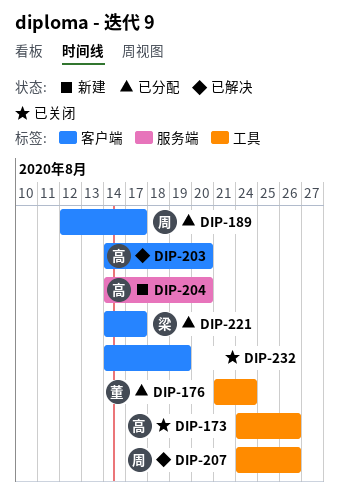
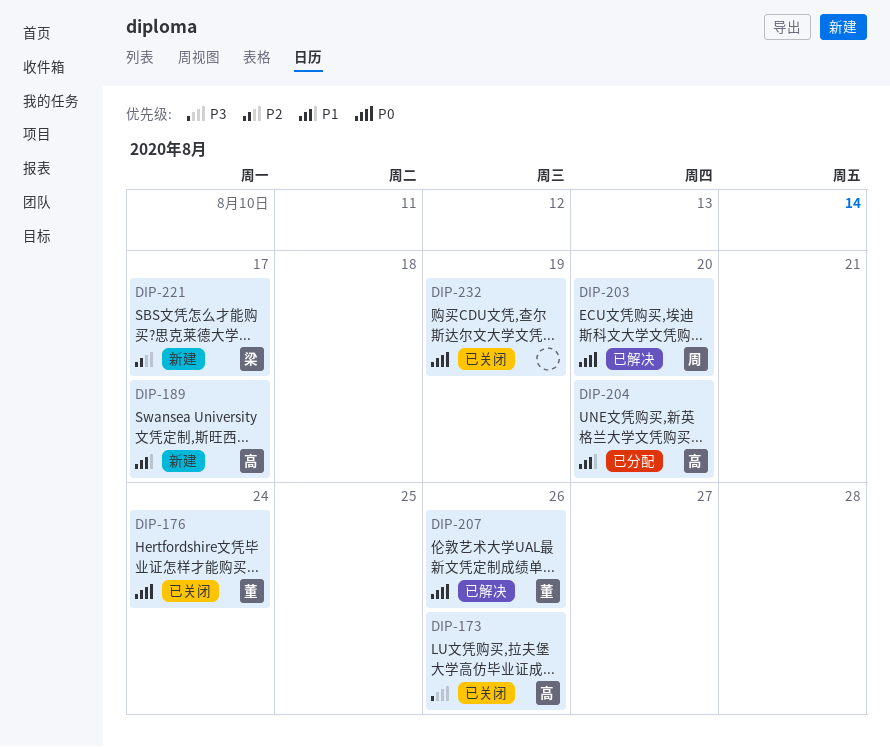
DIP-176, status: 已分配 -> 已关闭
DIP-189, status: 已分配 -> 新建
DIP-189, owner: 周 -> 高
DIP-203, owner: 高 -> 周
DIP-204, status: 新建 -> 已分配
DIP-207, owner: 周 -> 董
DIP-221, status: 已分配 -> 新建

